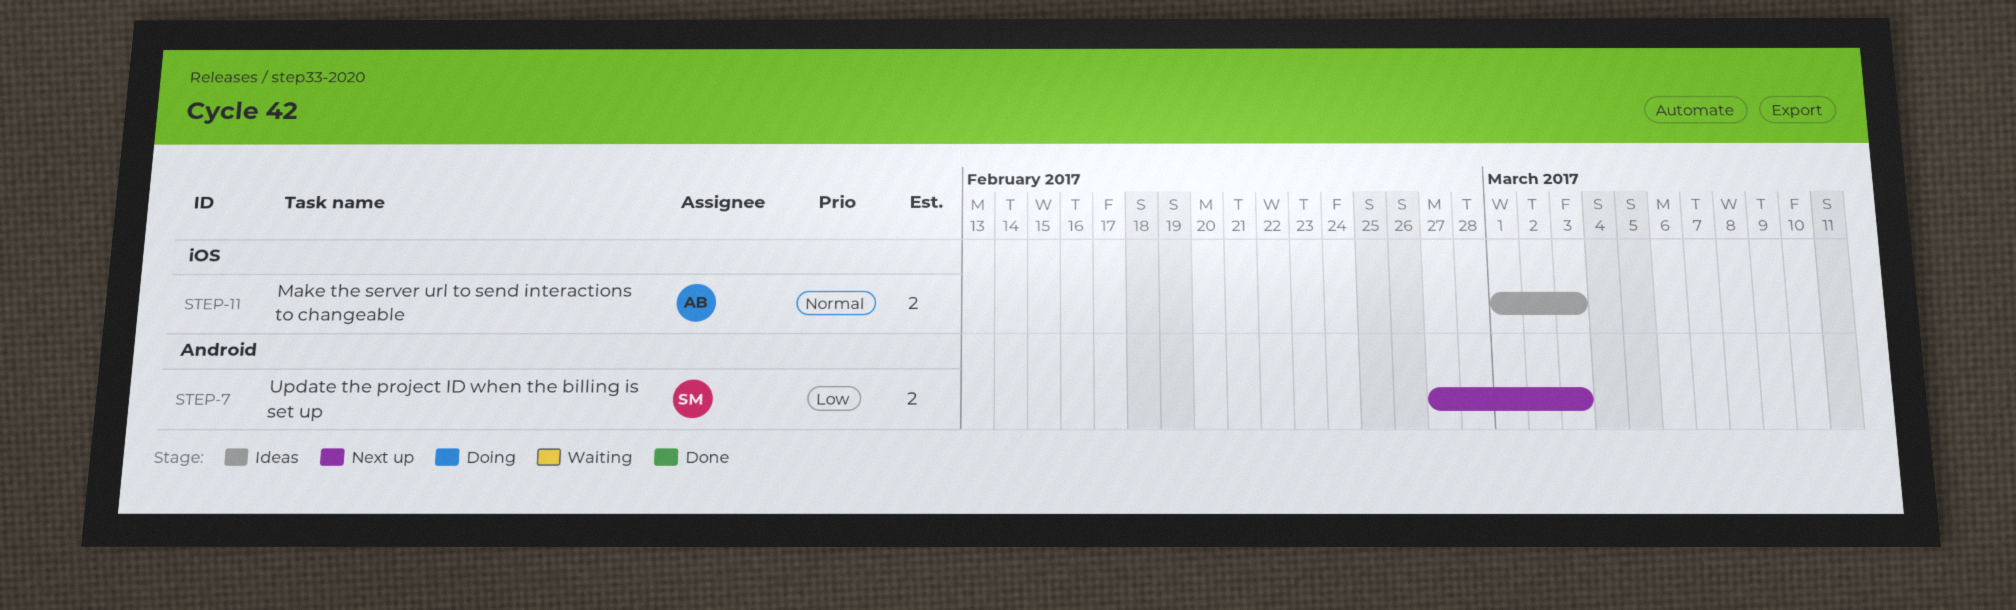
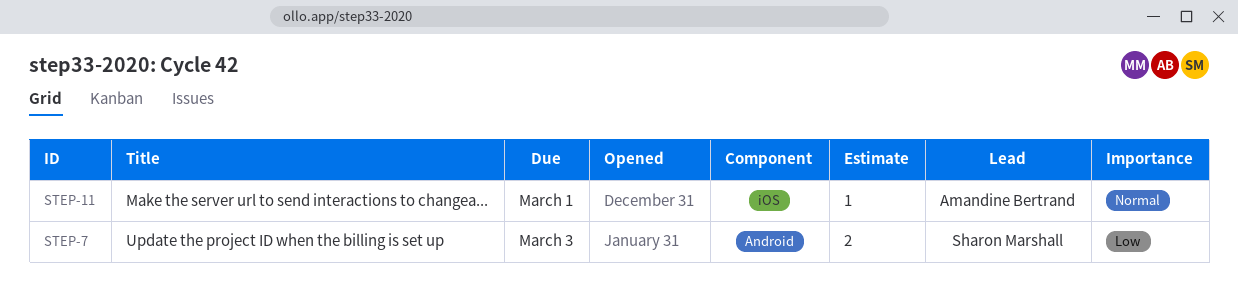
STEP-11, estimate: 2 -> 1
STEP-11, due: Mar 3 -> Mar 1

